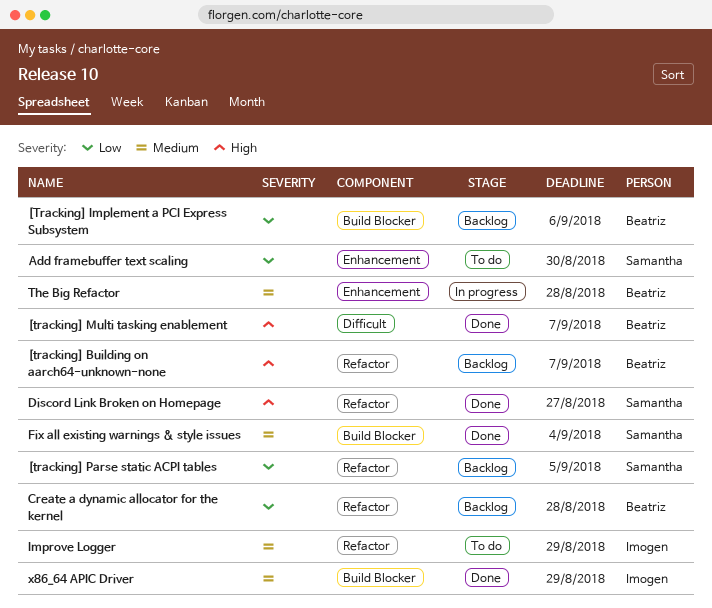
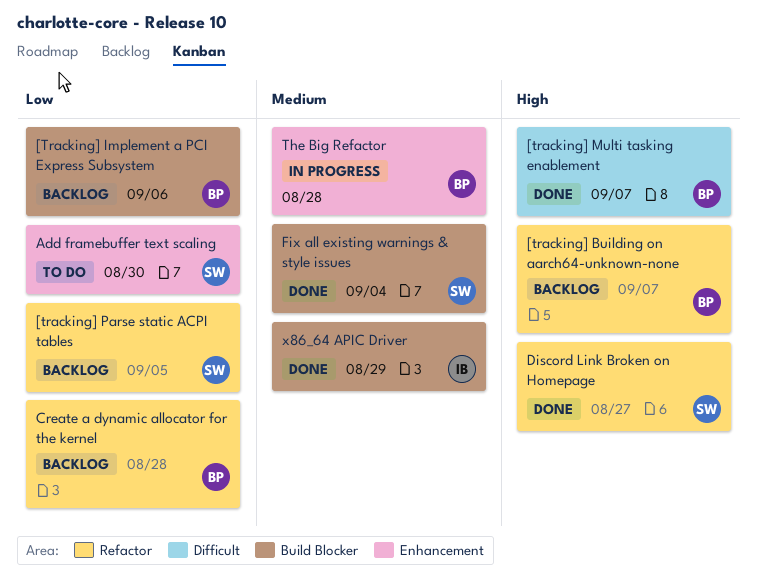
Improve Logger: present -> none

